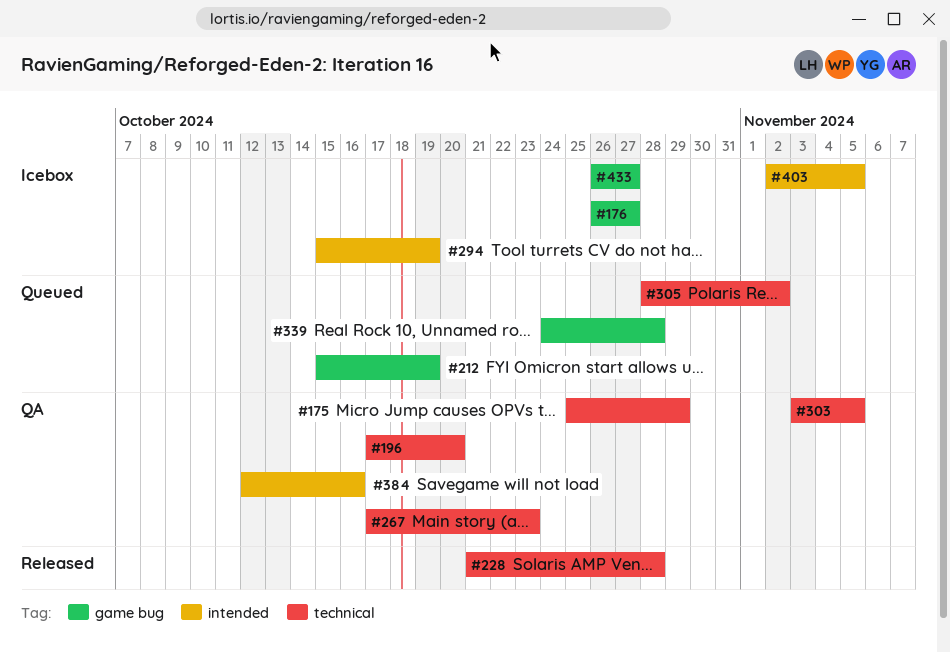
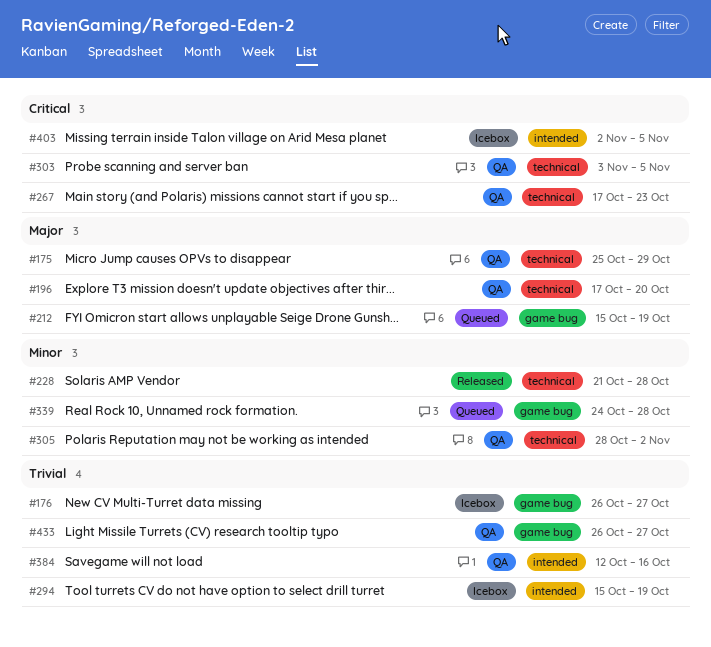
#305, status: Queued -> QA
#433, status: Icebox -> QA

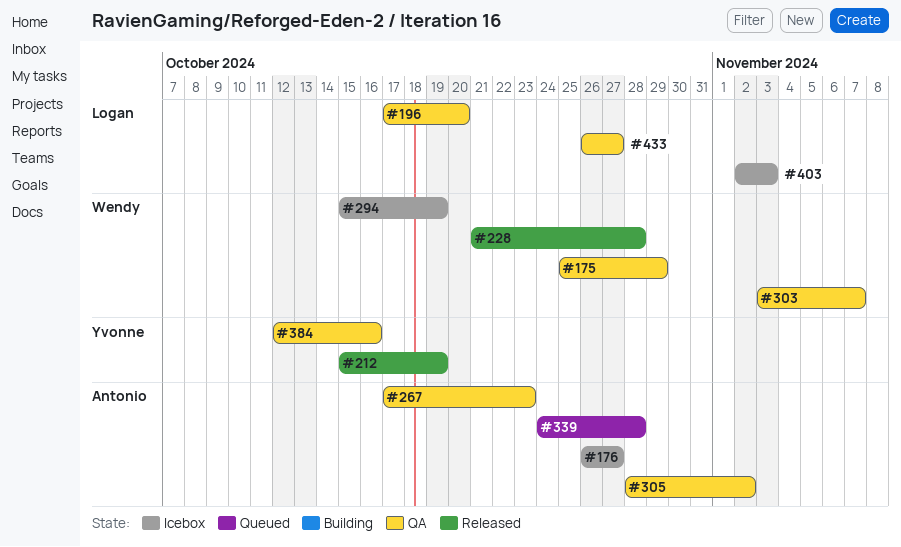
#212, status: Queued -> Released
#303, due: Nov 5 -> Nov 7
#403, due: Nov 5 -> Nov 3

